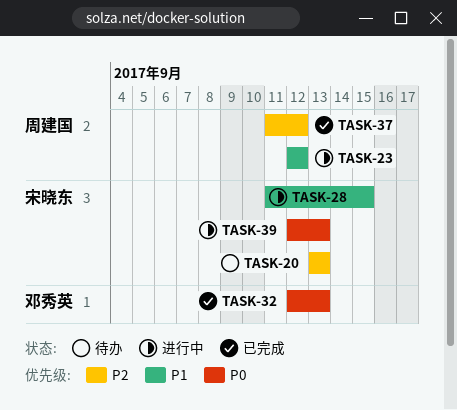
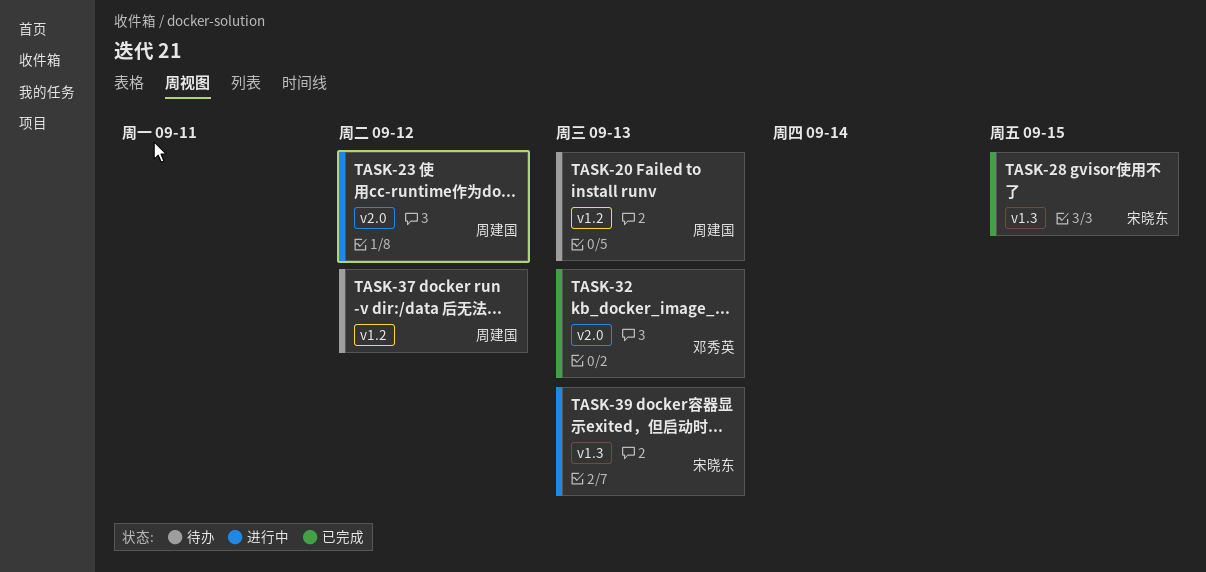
TASK-20, owner: 宋晓东 -> 周建国
TASK-28, status: 进行中 -> 已完成
TASK-37, status: 已完成 -> 待办

